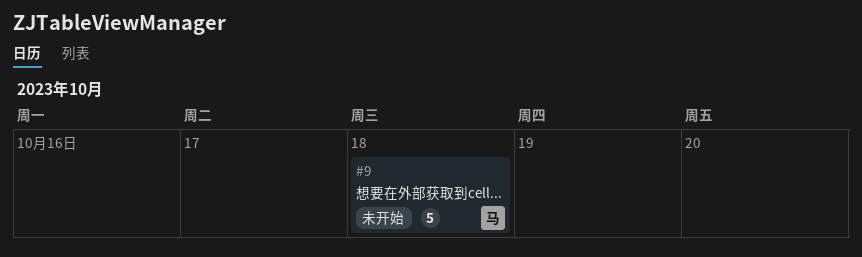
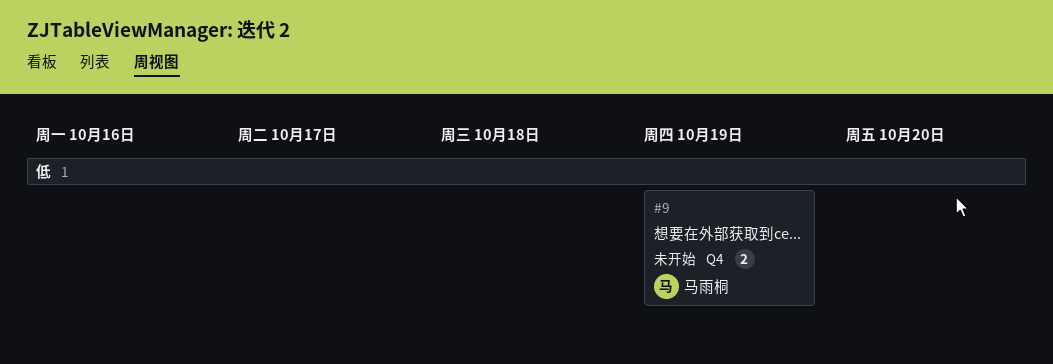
#9, estimate: 5 -> 2
#9, due: Oct 18 -> Oct 19

